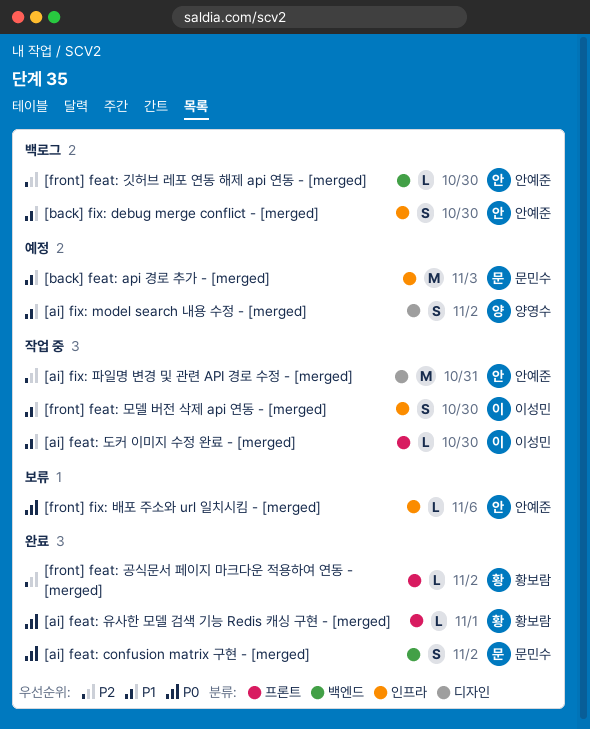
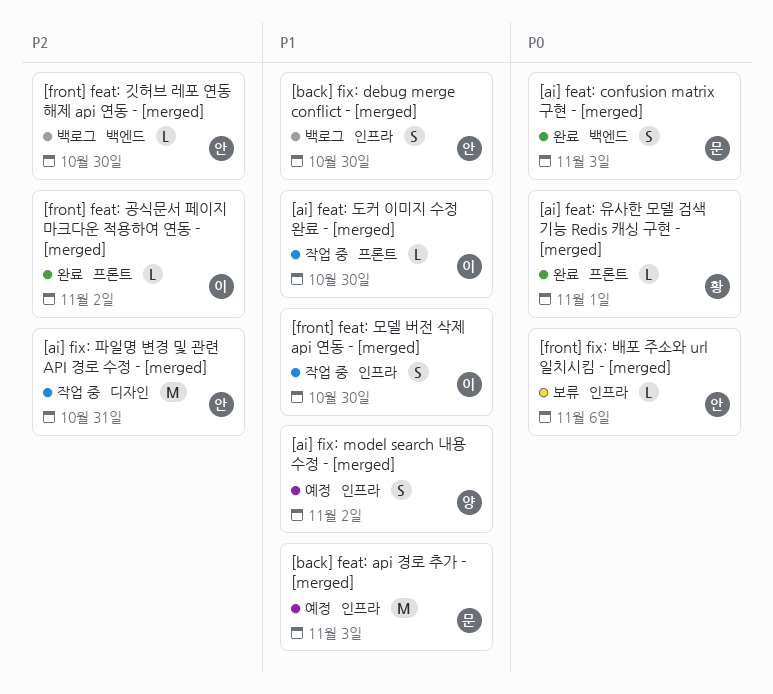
[ai] feat: confusion matrix 구현 - [merged], due: Nov 2 -> Nov 3
[ai] fix: model search 내용 수정 - [merged], label: 디자인 -> 인프라
[front] feat: 공식문서 페이지 마크다운 적용하여 연동 - [merged], owner: 황보람 -> 이성민

